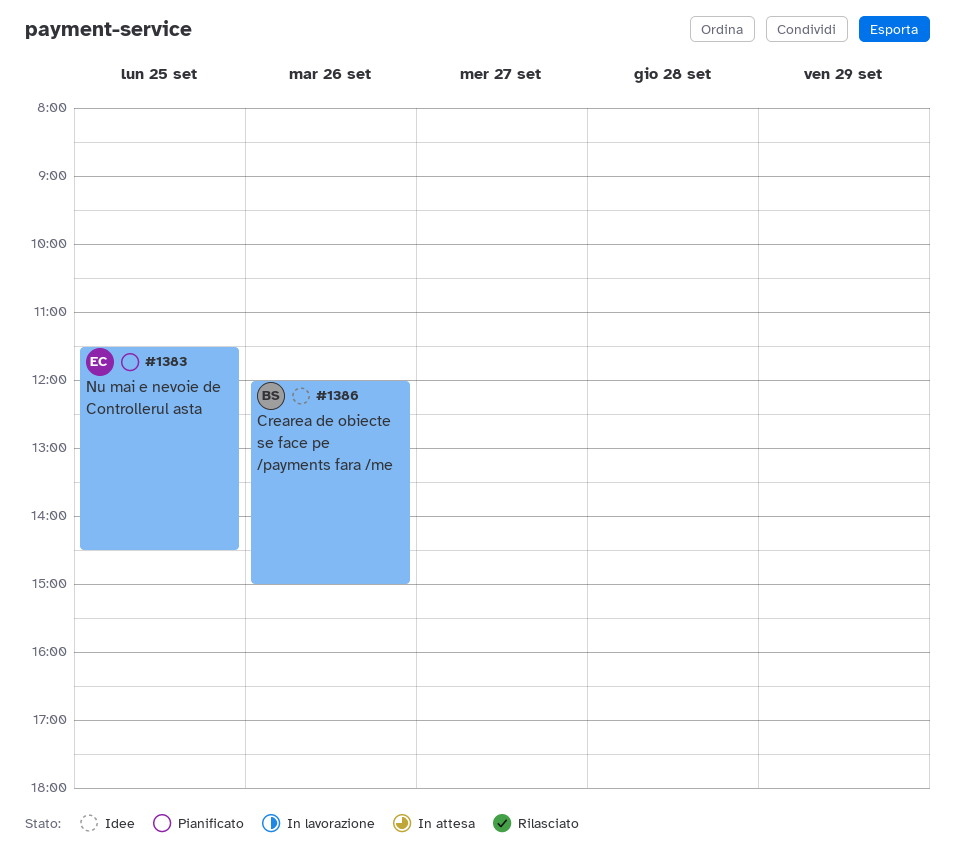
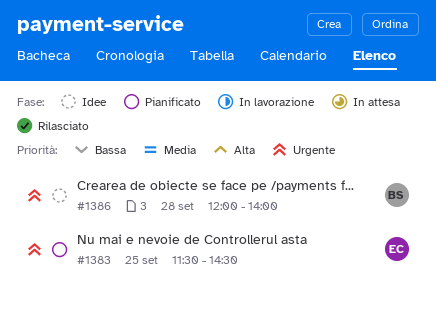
#1386, day: Sep 26 -> Sep 28
#1386, ends: 15:00 -> 14:00

